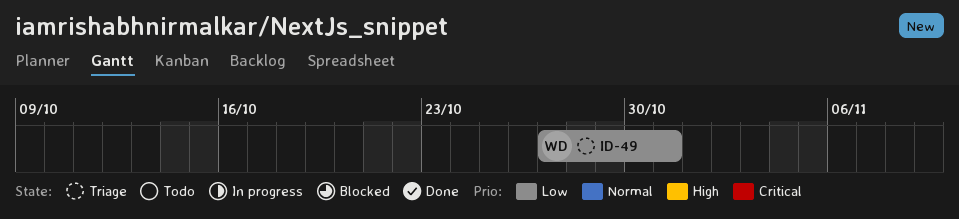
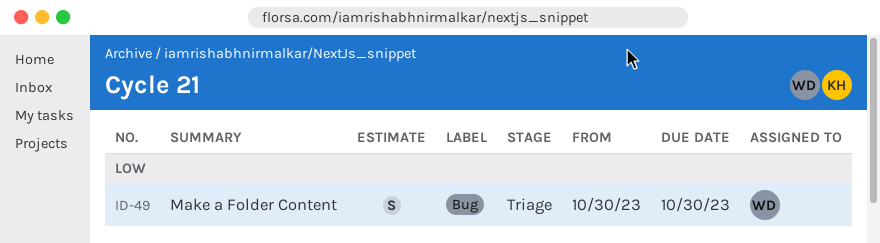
ID-49, start: Oct 27 -> Oct 30
ID-49, due: Oct 31 -> Oct 30

